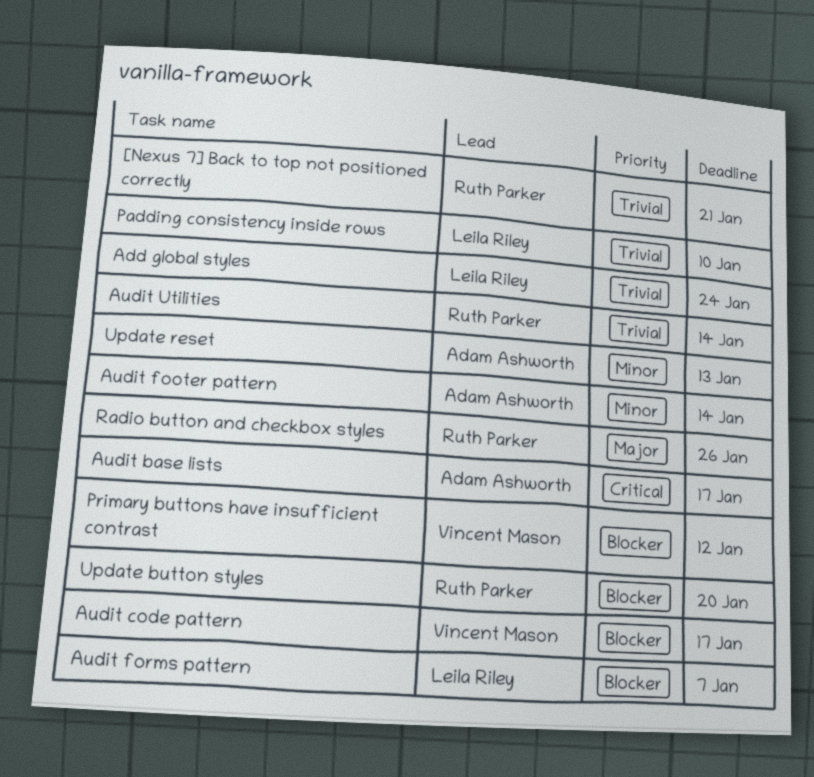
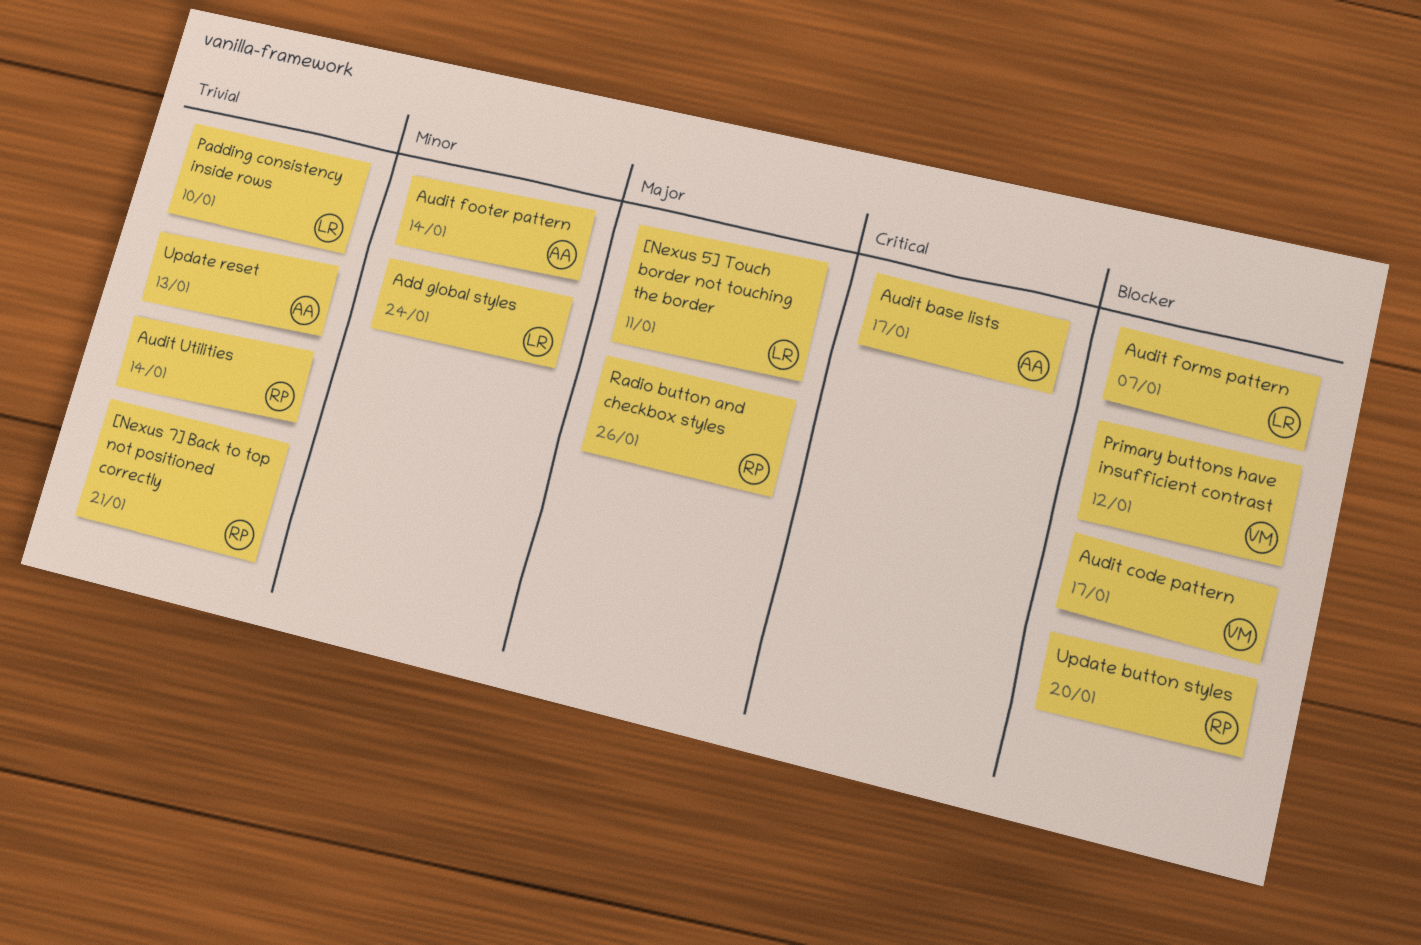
[Nexus 5] Touch border not touching the border: none -> present
Add global styles, priority: Trivial -> Minor
Update reset, priority: Minor -> Trivial

